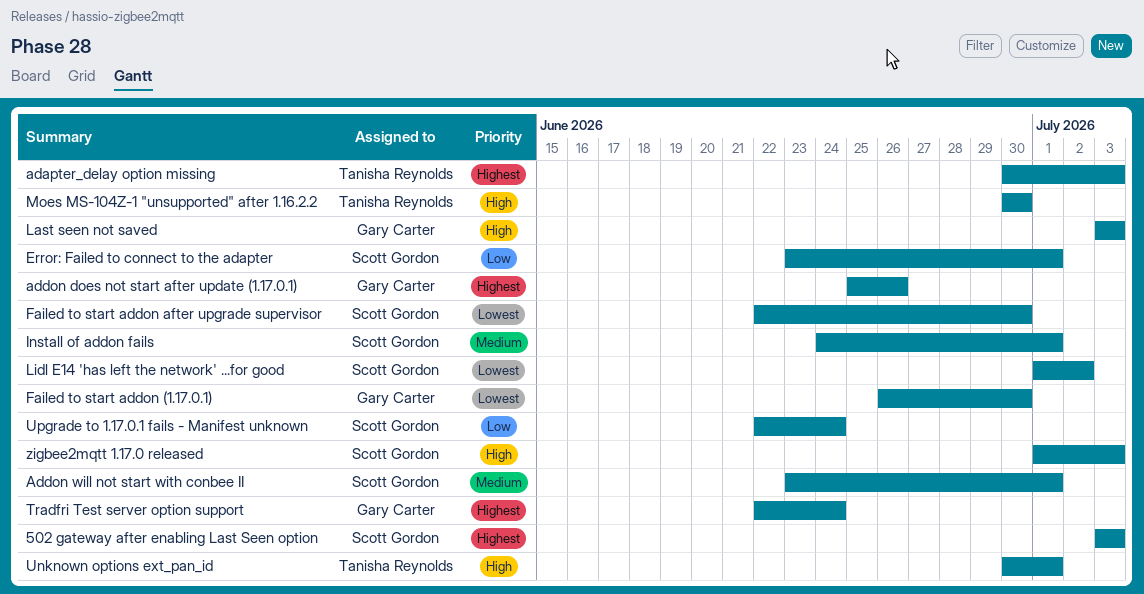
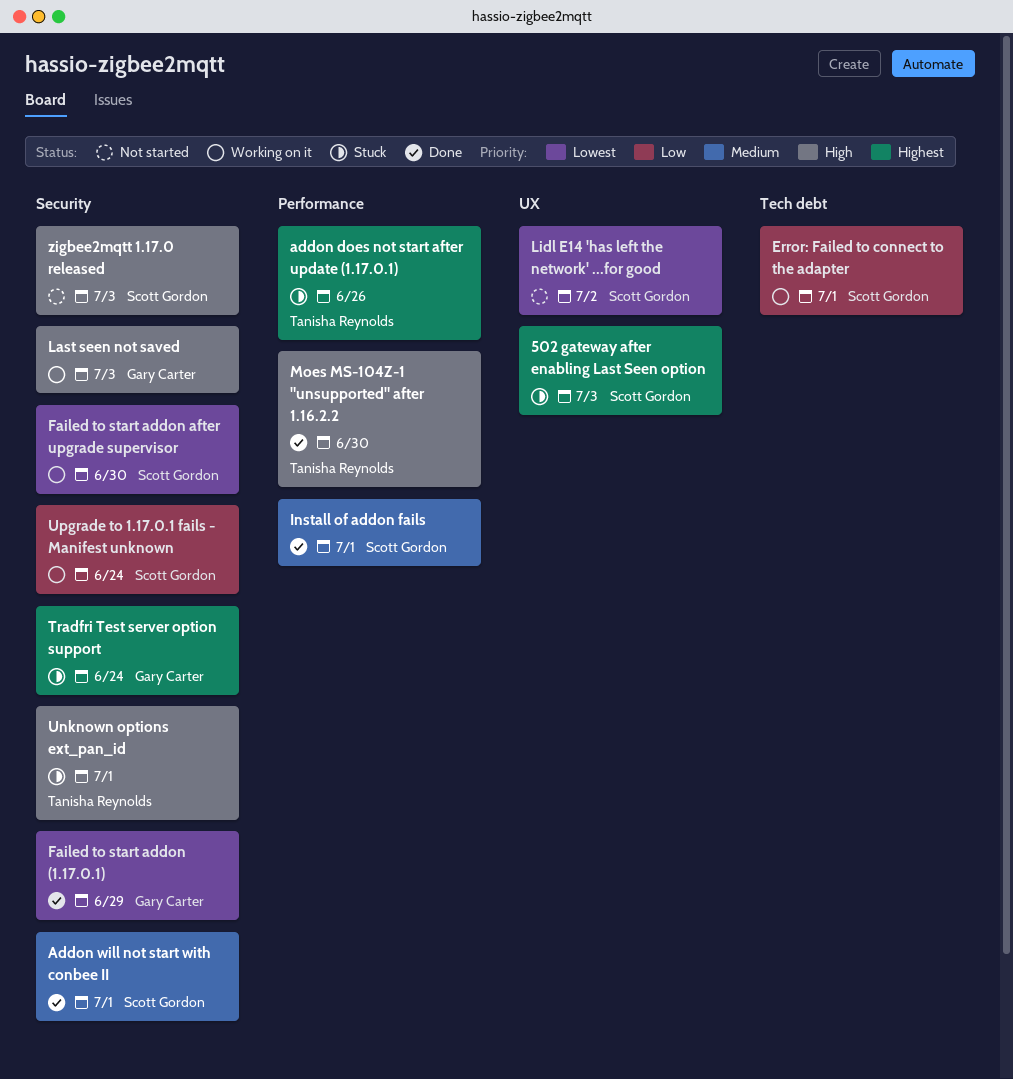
adapter_delay option missing: present -> none
addon does not start after update (1.17.0.1), owner: Gary Carter -> Tanisha Reynolds
Failed to start addon (1.17.0.1), due: Jun 30 -> Jun 29

